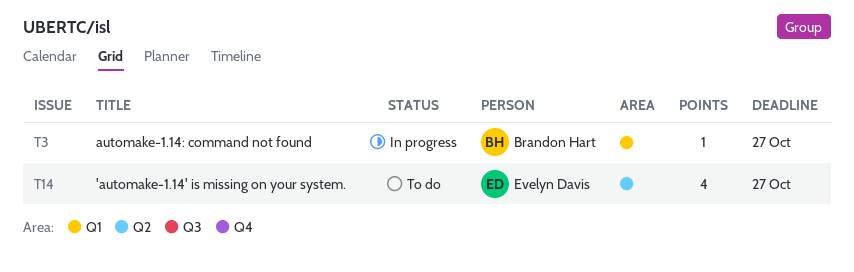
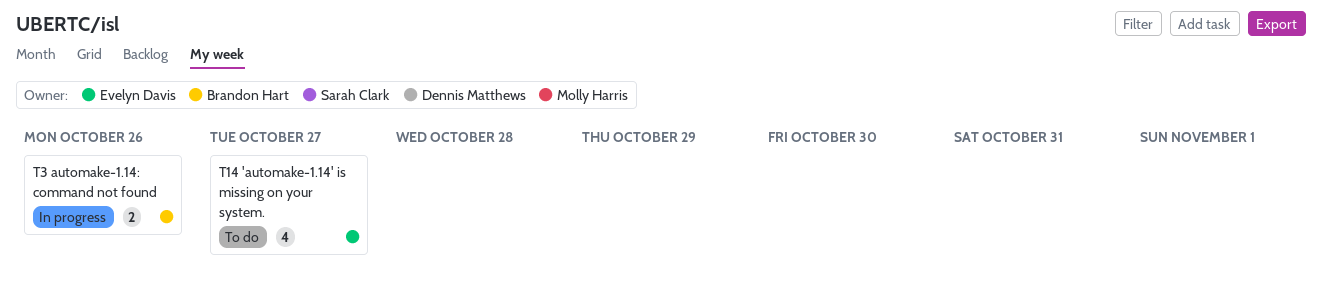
T3, estimate: 1 -> 2
T3, due: Oct 27 -> Oct 26

